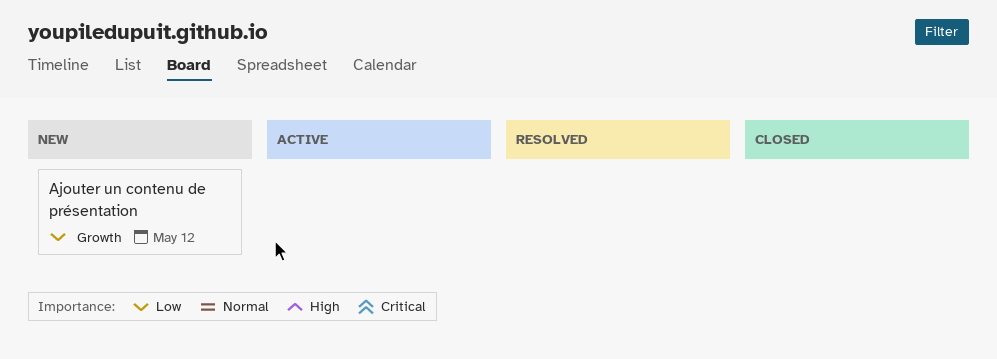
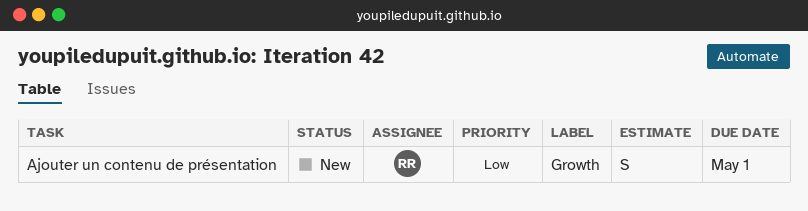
Ajouter un contenu de présentation, due: May 12 -> May 1

